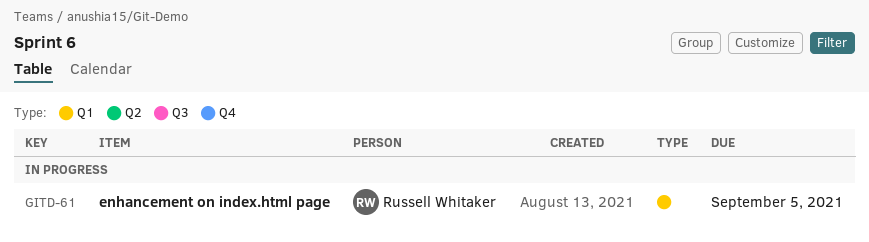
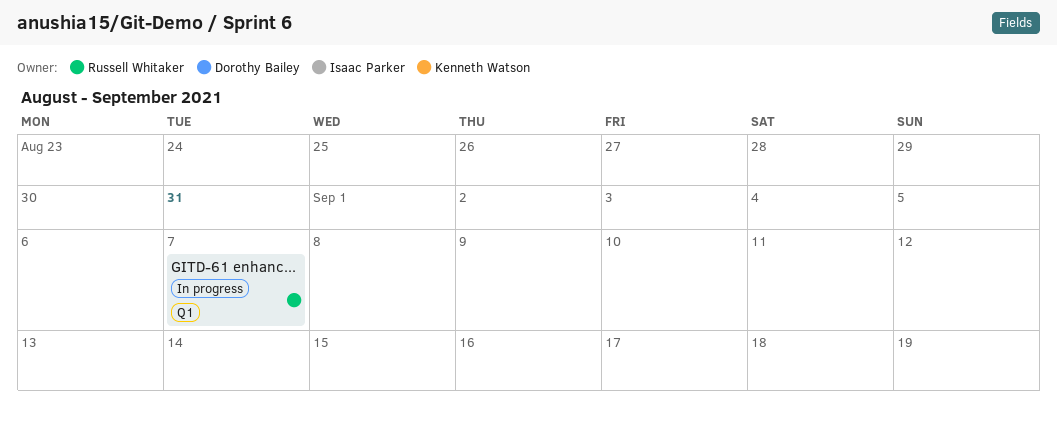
GITD-61, due: Sep 5 -> Sep 7

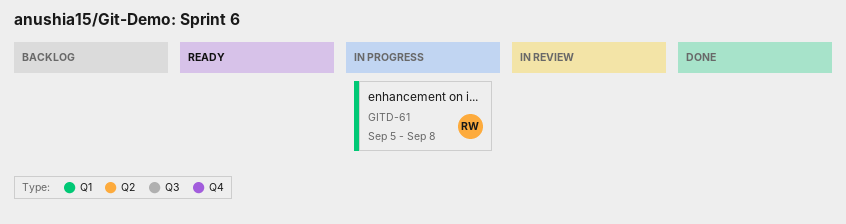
GITD-61, due: Sep 7 -> Sep 8

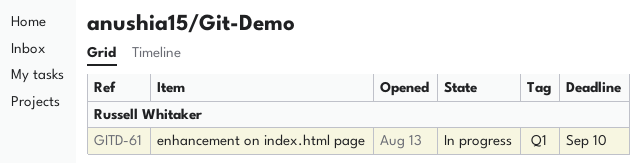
GITD-61, due: Sep 8 -> Sep 10

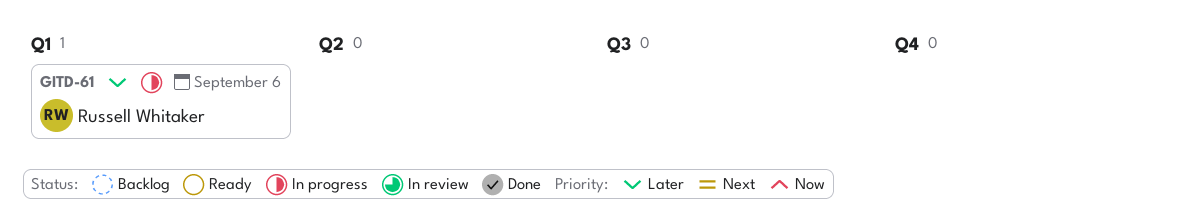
GITD-61, due: Sep 10 -> Sep 6

